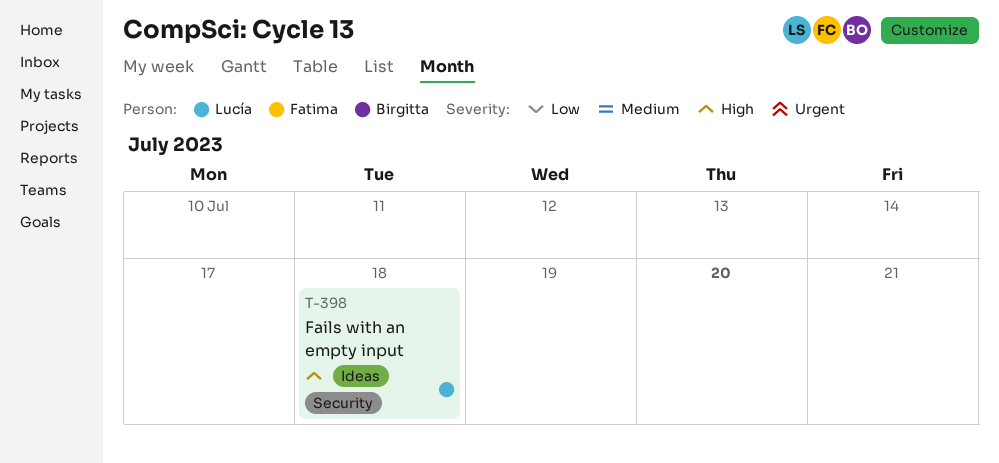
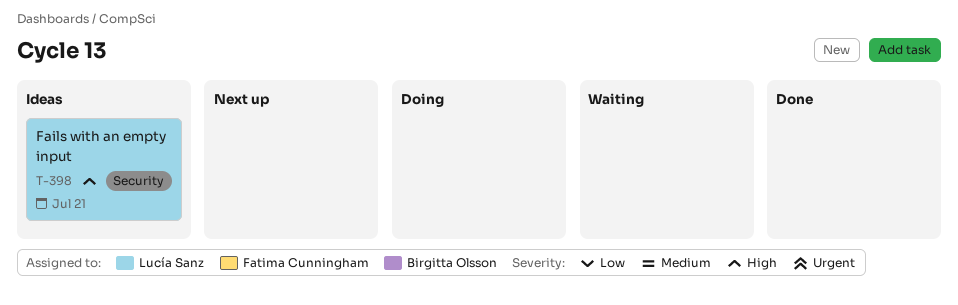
T-398, due: Jul 18 -> Jul 21

